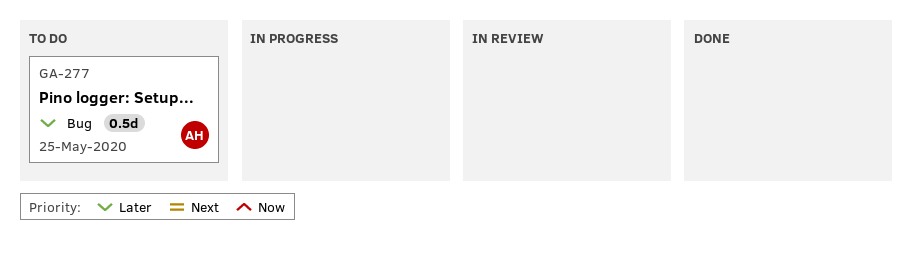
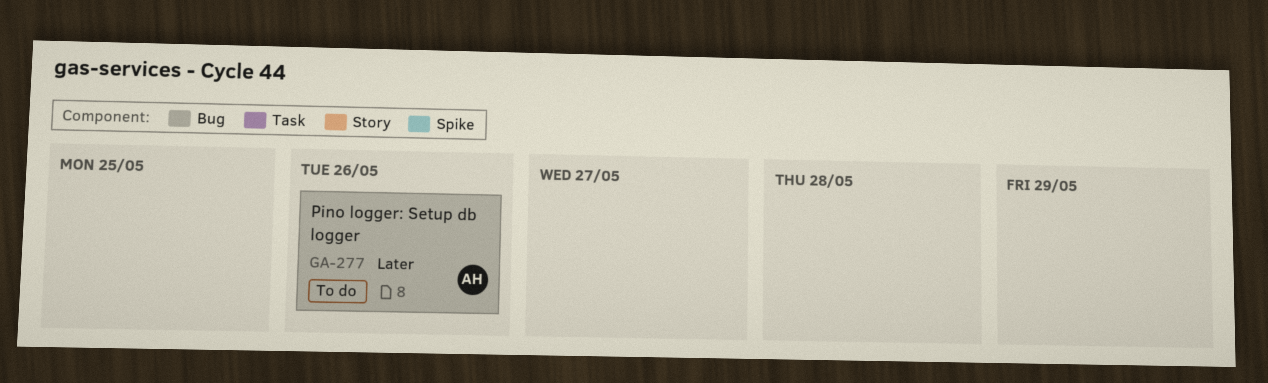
GA-277, due: May 25 -> May 26

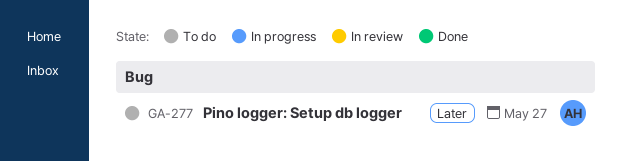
GA-277, due: May 26 -> May 27

